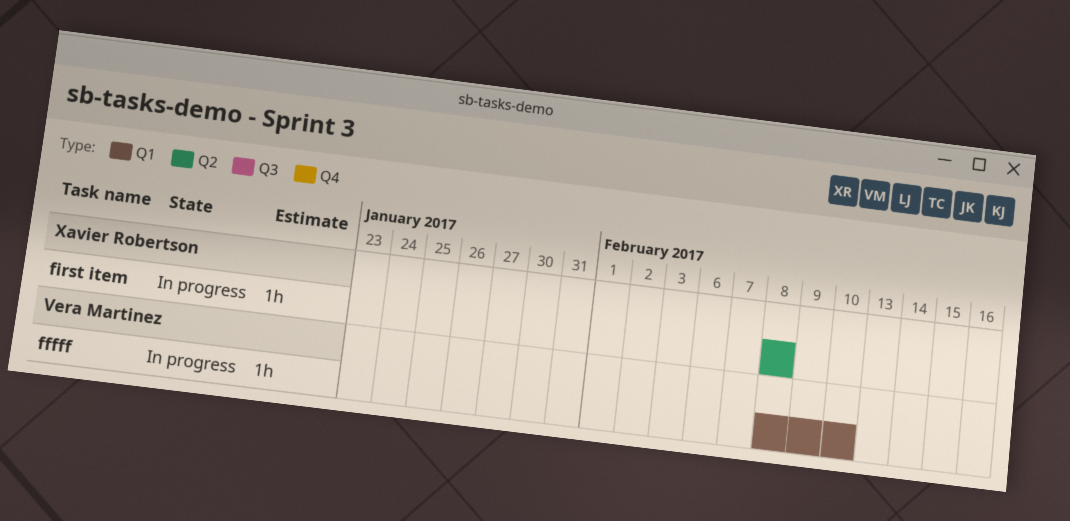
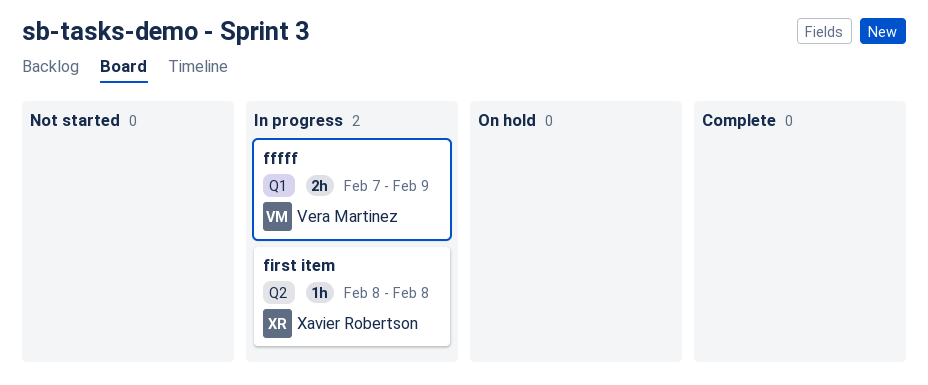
fffff, estimate: 1h -> 2h
fffff, start: Feb 8 -> Feb 7
fffff, due: Feb 10 -> Feb 9

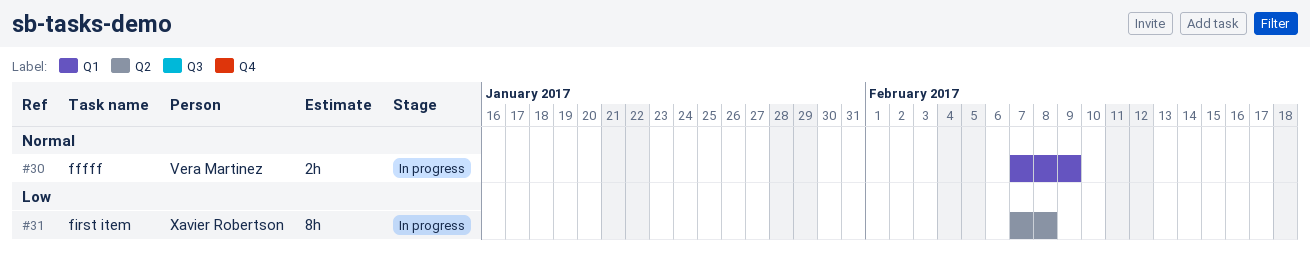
first item, estimate: 1h -> 8h
first item, start: Feb 8 -> Feb 7

